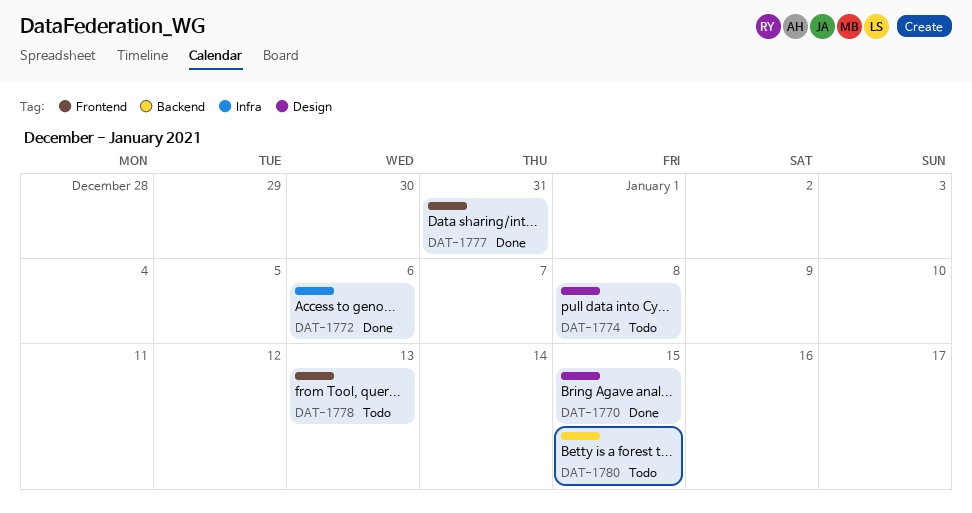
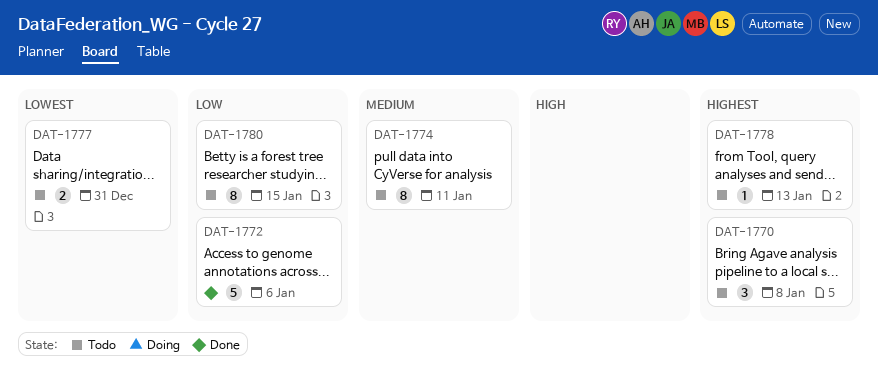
DAT-1770, status: Done -> Todo
DAT-1770, due: Jan 15 -> Jan 8
DAT-1774, due: Jan 8 -> Jan 11
DAT-1777, status: Done -> Todo

